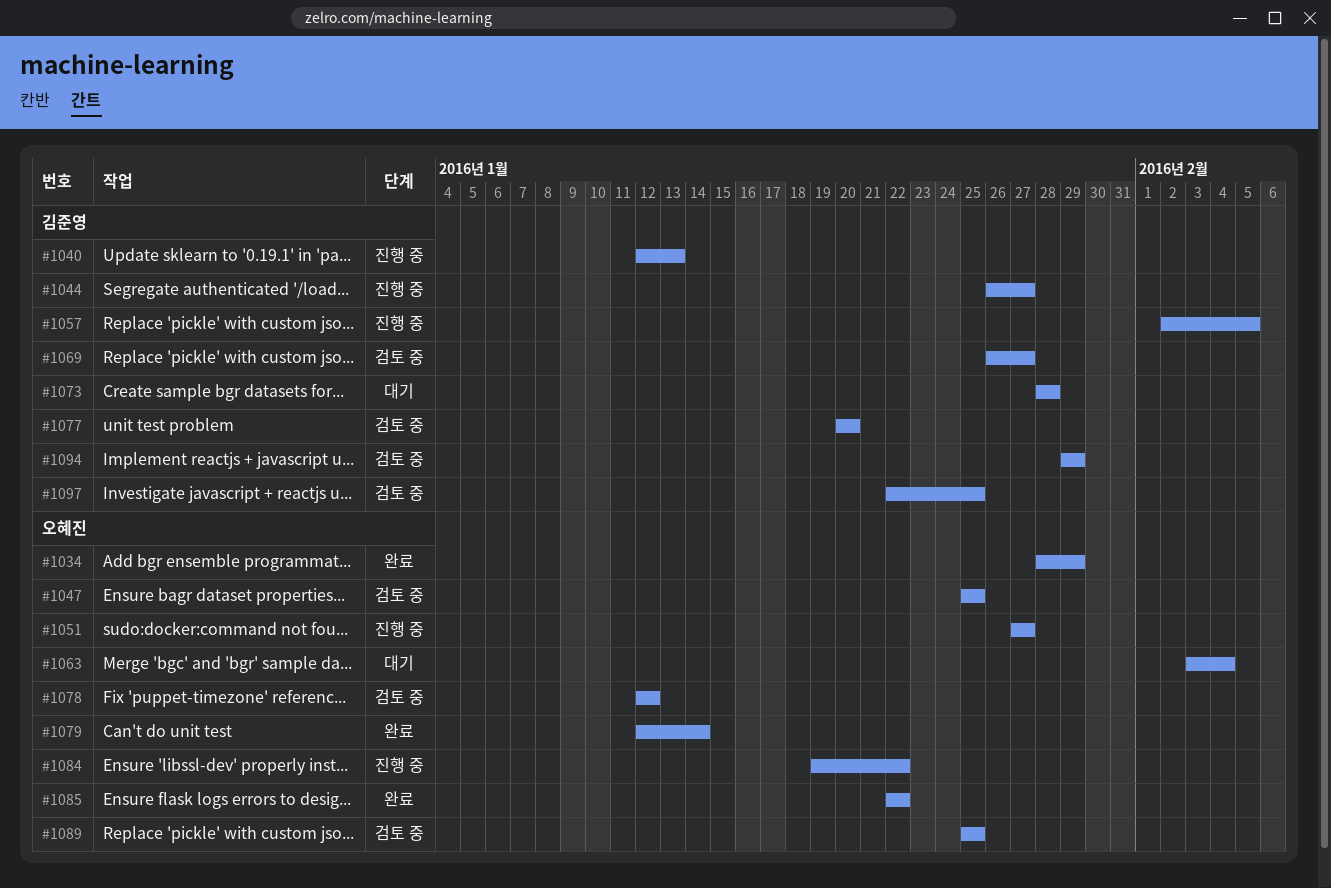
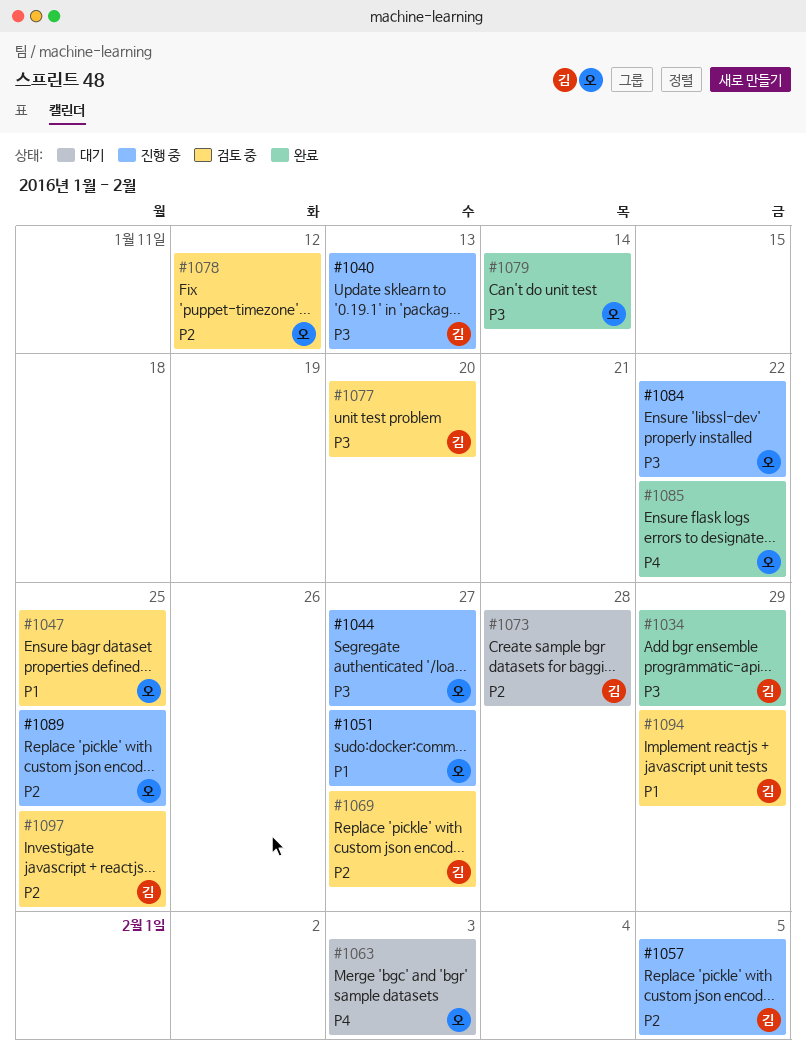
#1034, owner: 오혜진 -> 김준영
#1044, owner: 김준영 -> 오혜진
#1063, due: Feb 4 -> Feb 3
#1089, status: 검토 중 -> 진행 중

